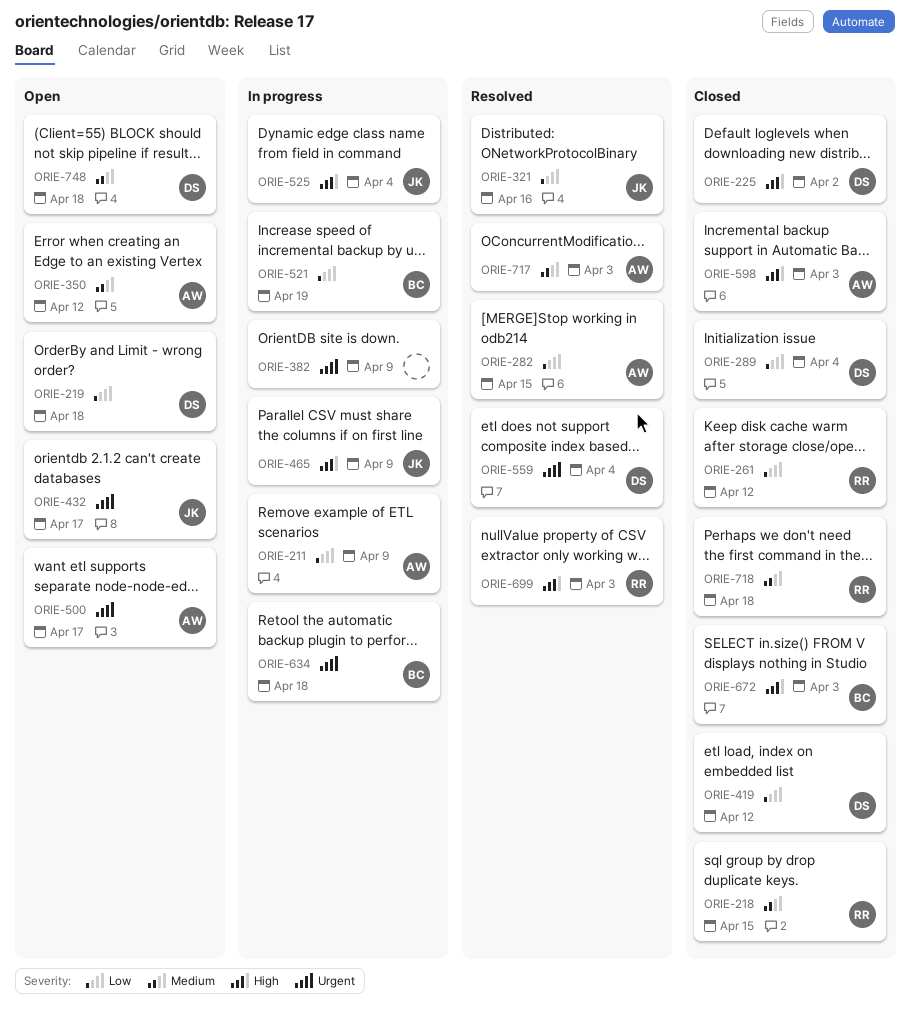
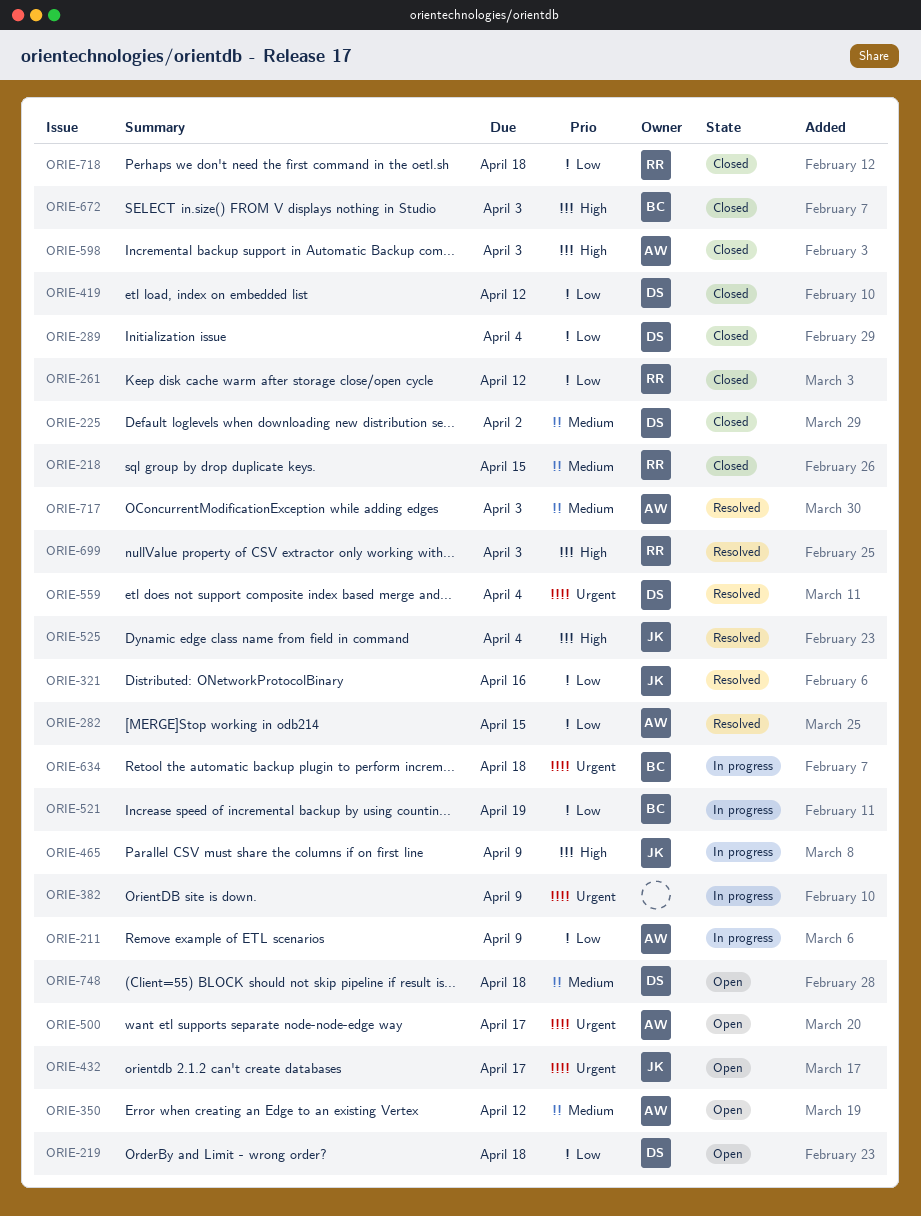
ORIE-225, priority: High -> Medium
ORIE-525, status: In progress -> Resolved
ORIE-718, priority: Medium -> Low

